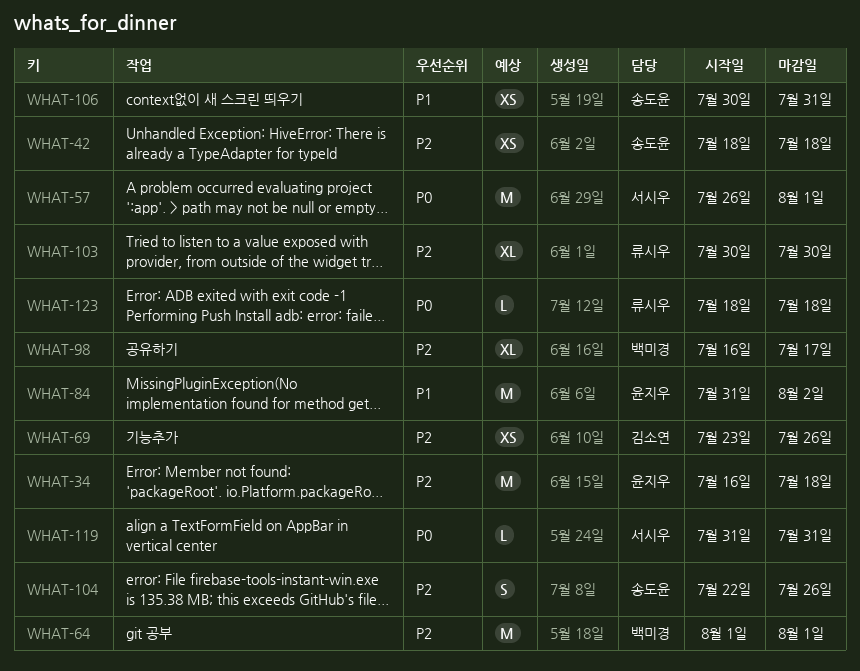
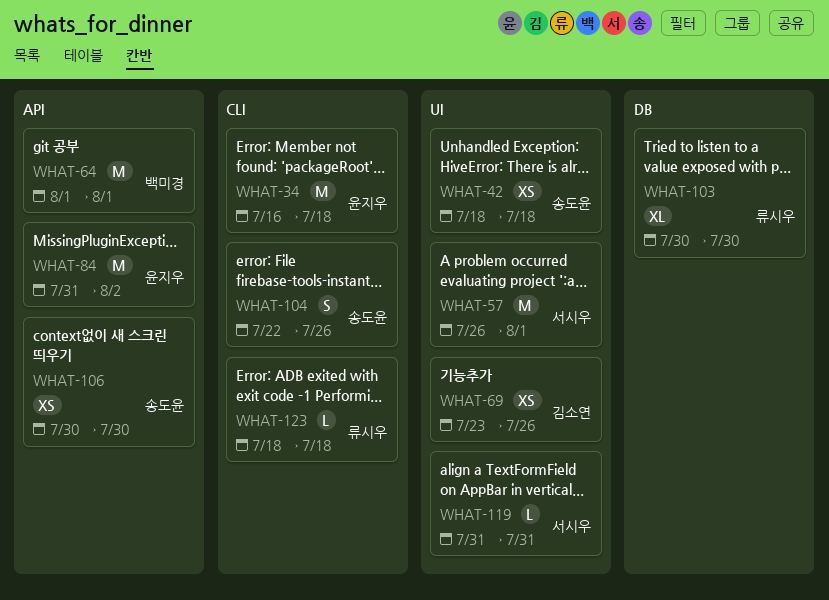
WHAT-98: present -> none
WHAT-106, due: Jul 31 -> Jul 30

